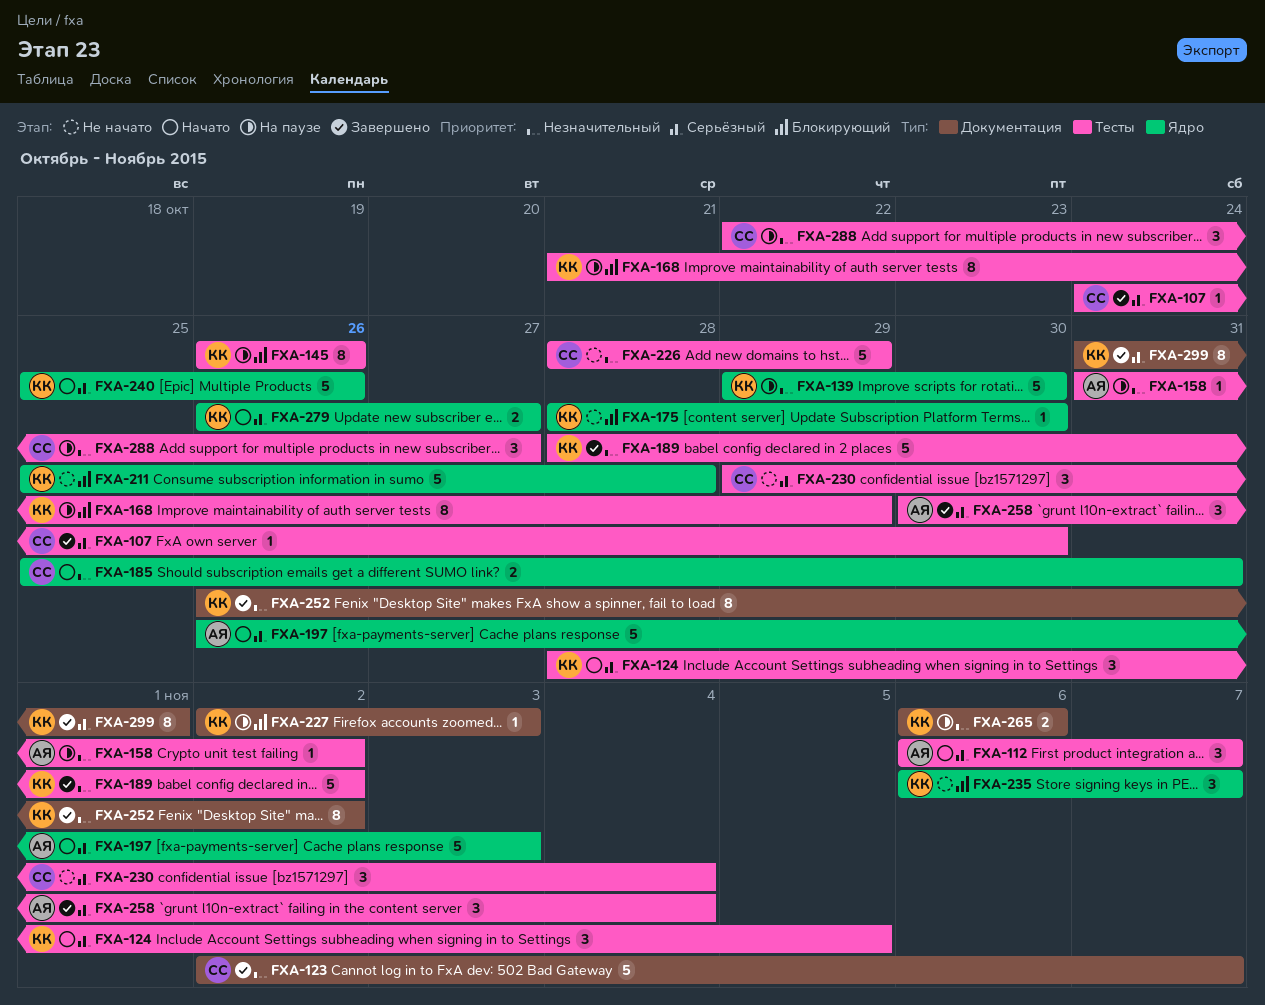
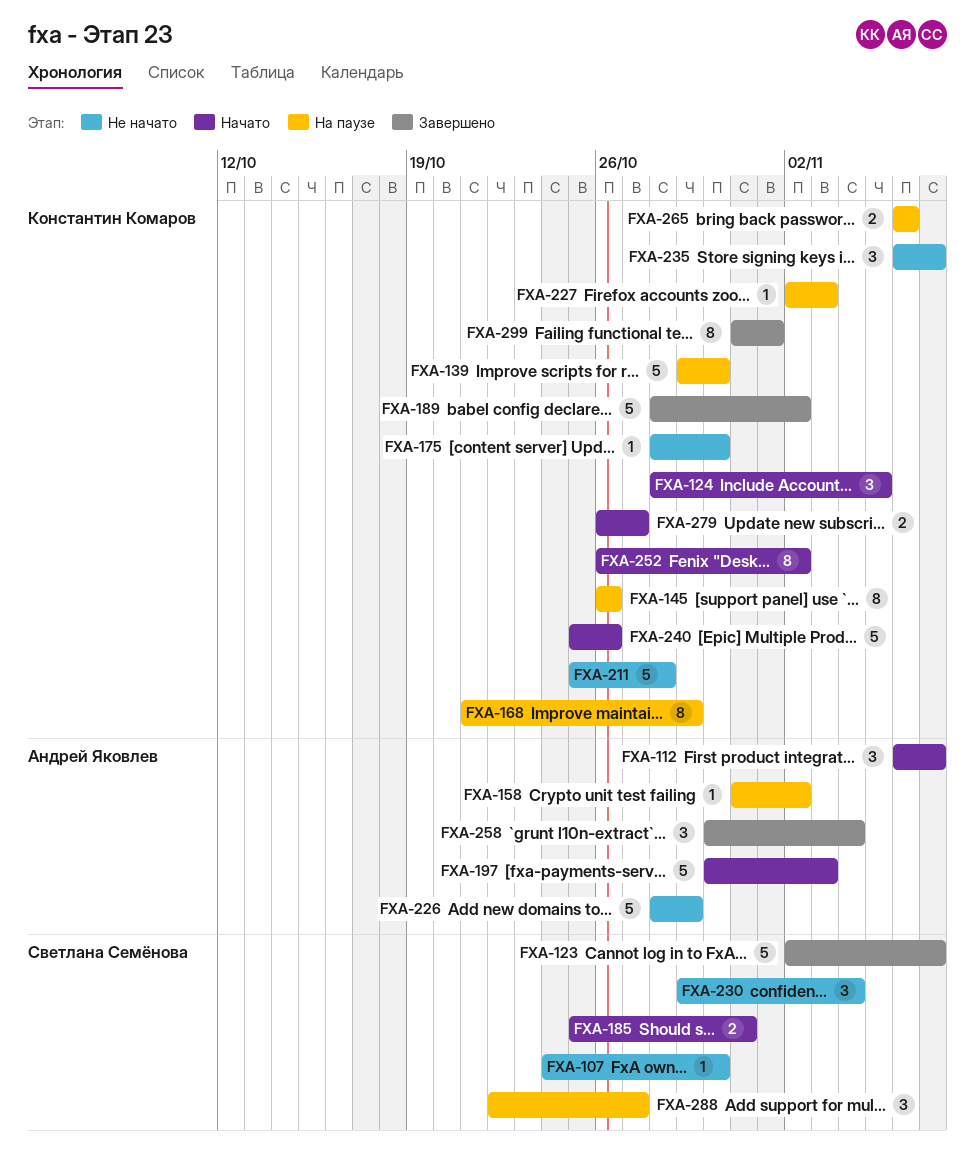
FXA-107, status: Завершено -> Не начато
FXA-197, start: Oct 26 -> Oct 30
FXA-226, owner: Светлана Семёнова -> Андрей Яковлев
FXA-252, status: Завершено -> Начато

